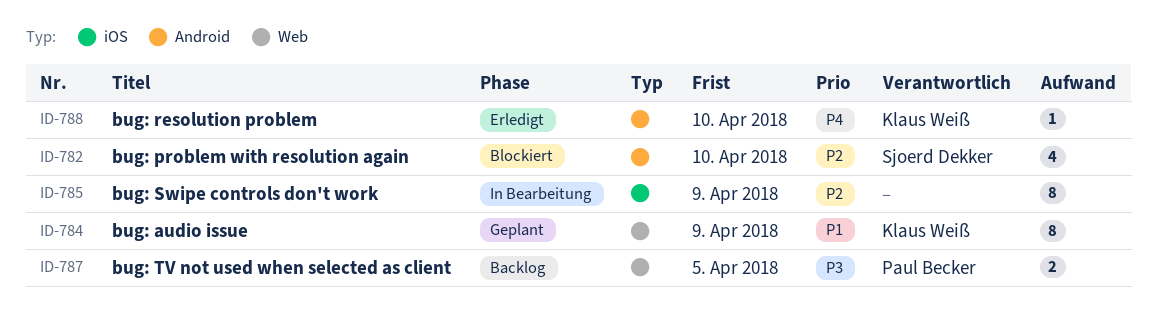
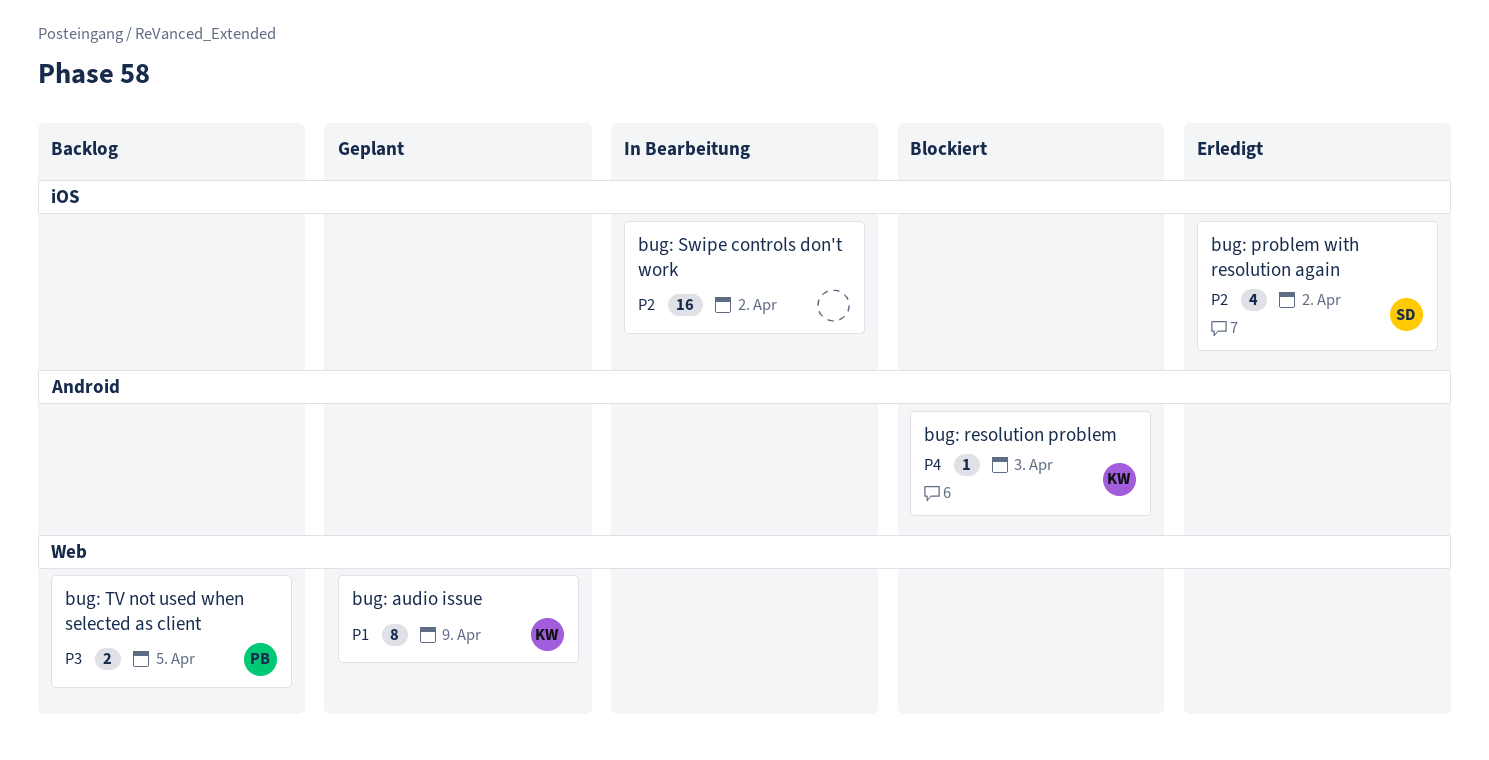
bug: problem with resolution again, status: Blockiert -> Erledigt
bug: problem with resolution again, label: Android -> iOS
bug: problem with resolution again, due: Apr 10 -> Apr 2
bug: resolution problem, status: Erledigt -> Blockiert
bug: resolution problem, due: Apr 10 -> Apr 3
bug: Swipe controls don't work, estimate: 8 -> 16
bug: Swipe controls don't work, due: Apr 9 -> Apr 2

